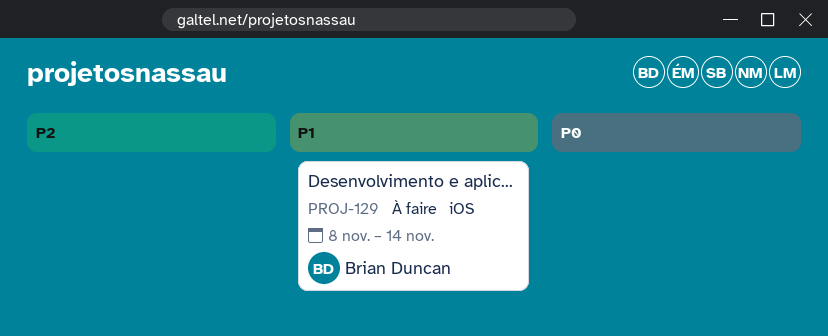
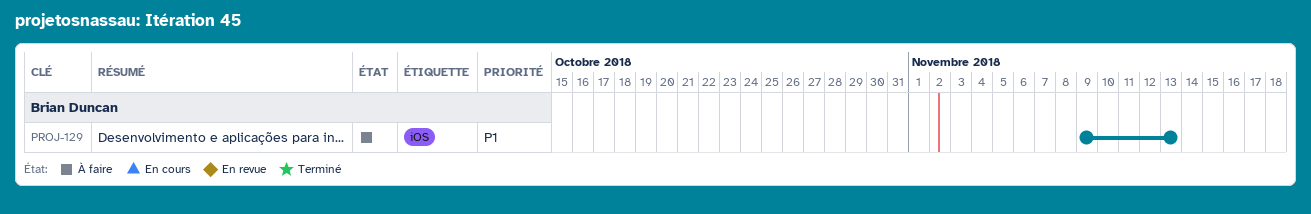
PROJ-129, start: Nov 8 -> Nov 9
PROJ-129, due: Nov 14 -> Nov 13

